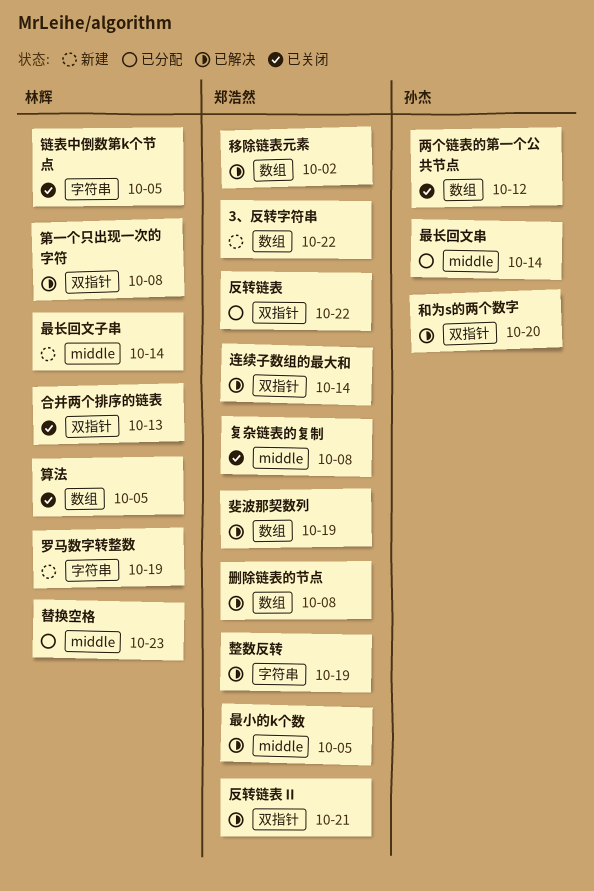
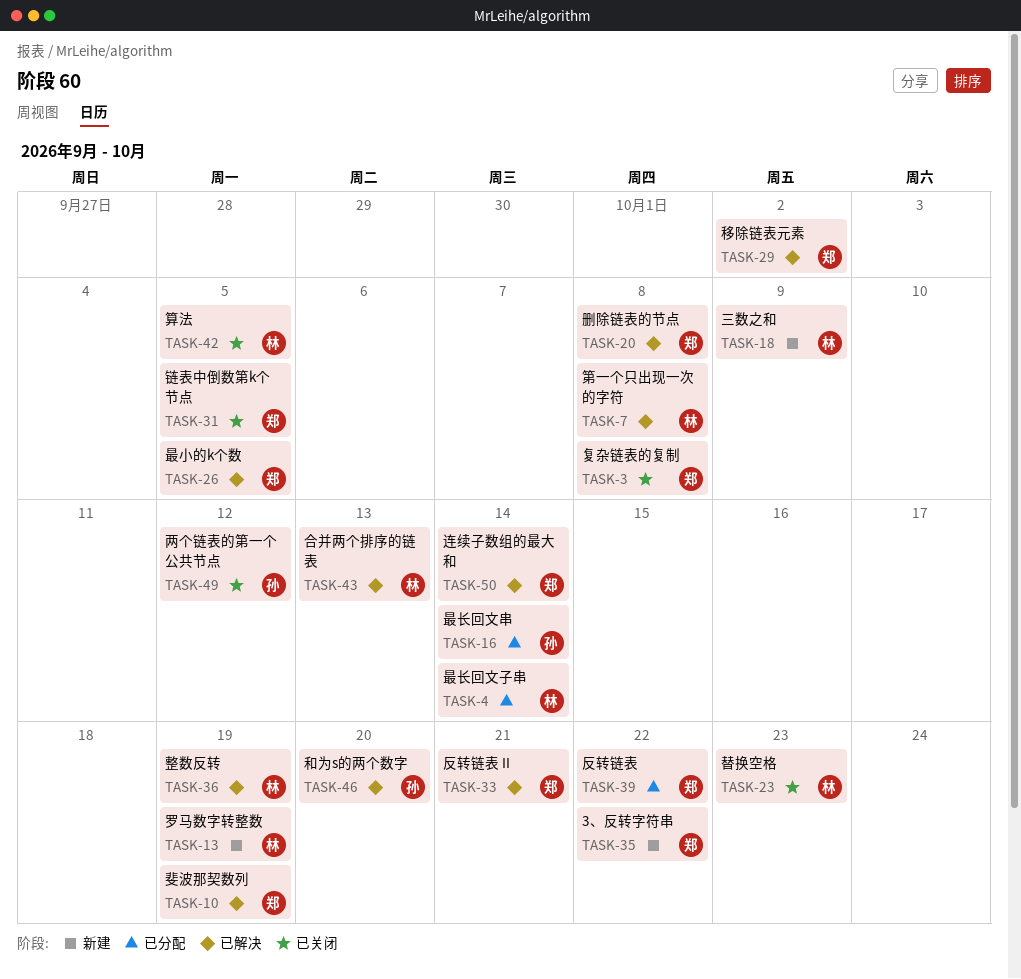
三数之和: none -> present
合并两个排序的链表, status: 已关闭 -> 已解决
整数反转, owner: 郑浩然 -> 林辉
替换空格, status: 已分配 -> 已关闭
最长回文子串, status: 新建 -> 已分配
链表中倒数第k个节点, owner: 林辉 -> 郑浩然

